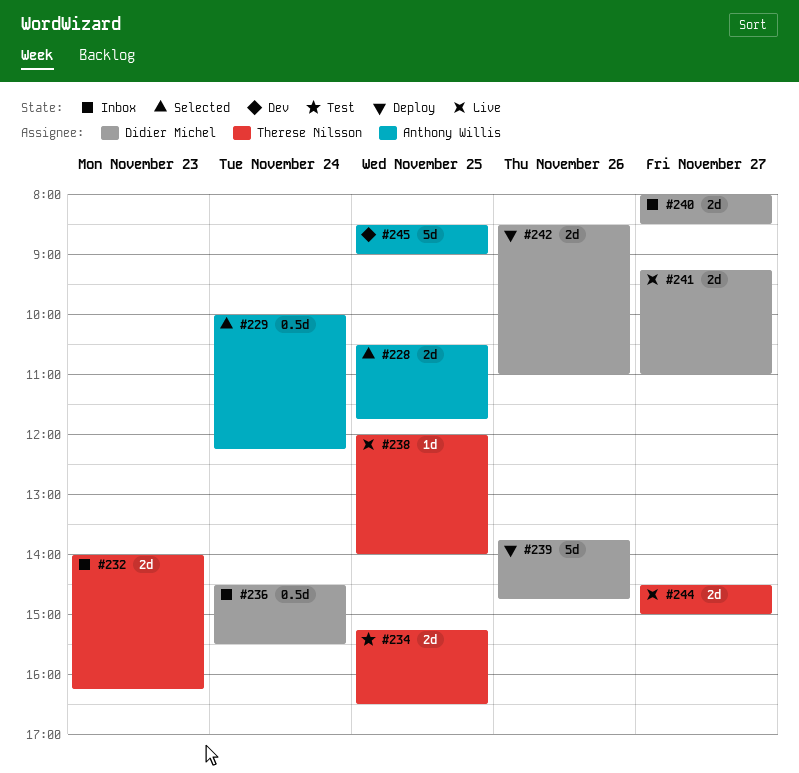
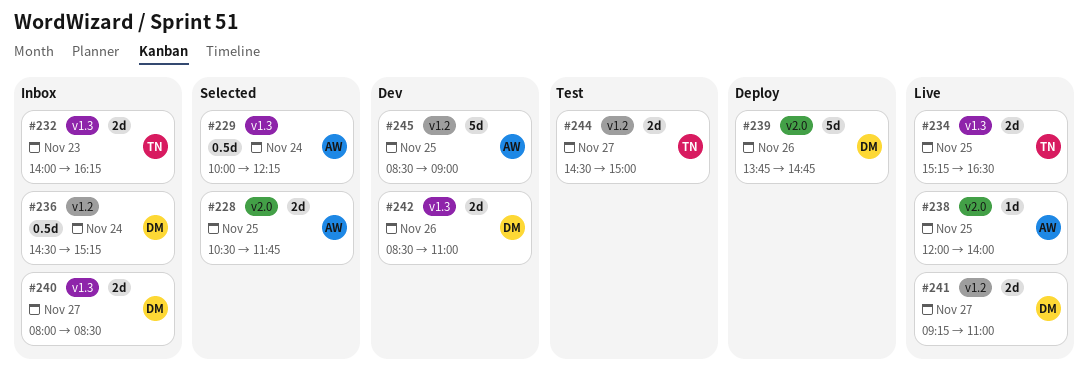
#234, status: Test -> Live
#236, ends: 15:30 -> 15:15
#238, owner: Therese Nilsson -> Anthony Willis
#242, status: Deploy -> Dev
#244, status: Live -> Test

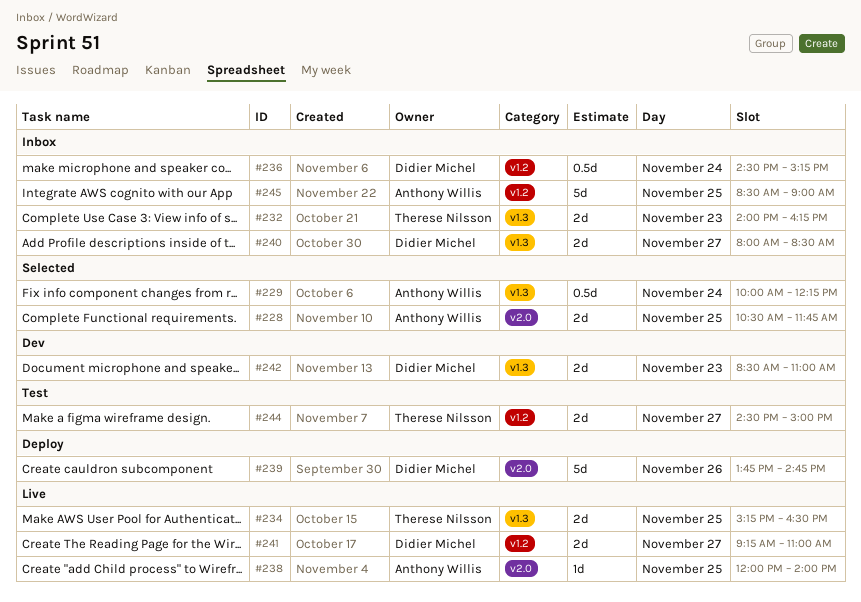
#242, day: Nov 26 -> Nov 23
#245, status: Dev -> Inbox

